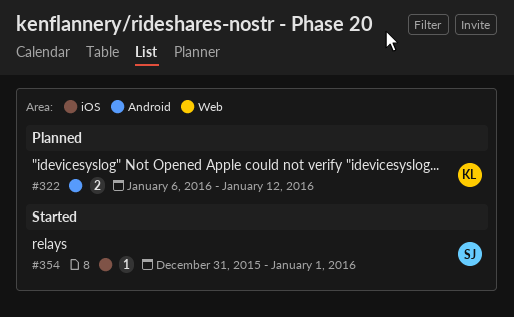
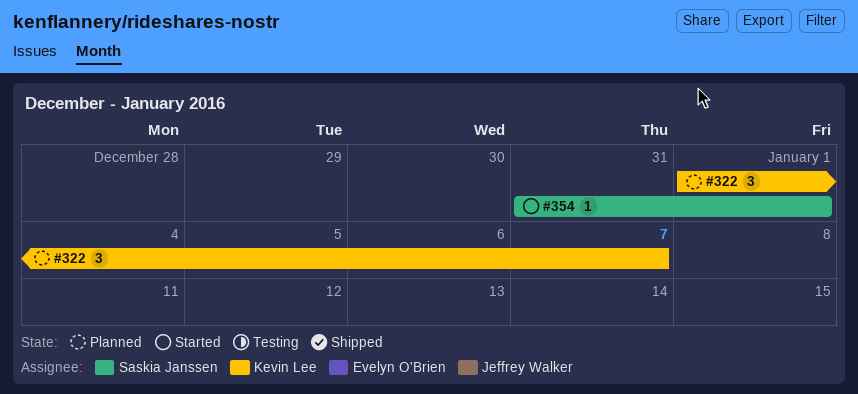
#322, estimate: 2 -> 3
#322, start: Jan 6 -> Jan 1
#322, due: Jan 12 -> Jan 7

